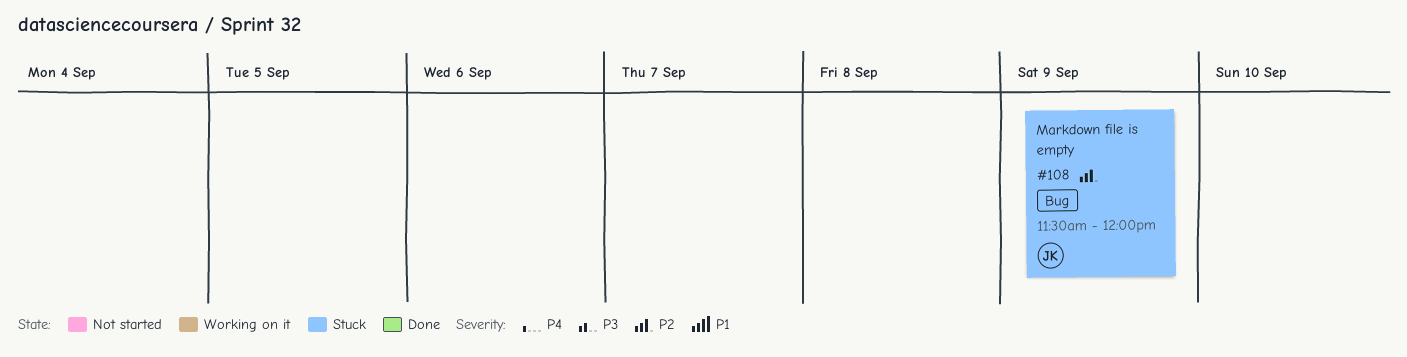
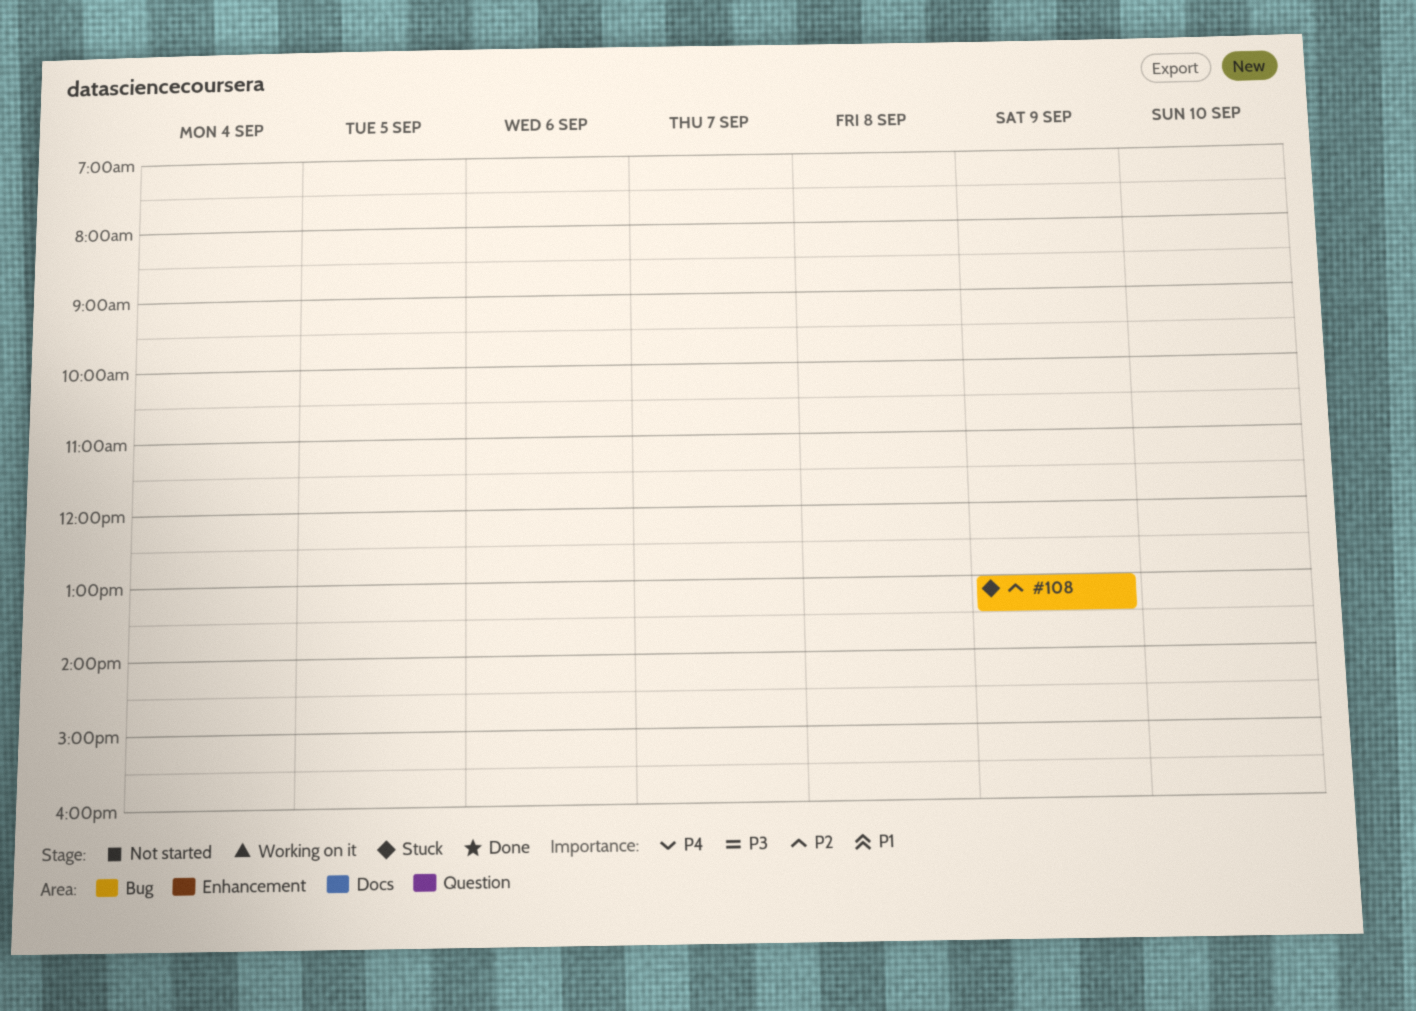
#108, begins: 11:30 -> 13:00
#108, ends: 12:00 -> 13:30

